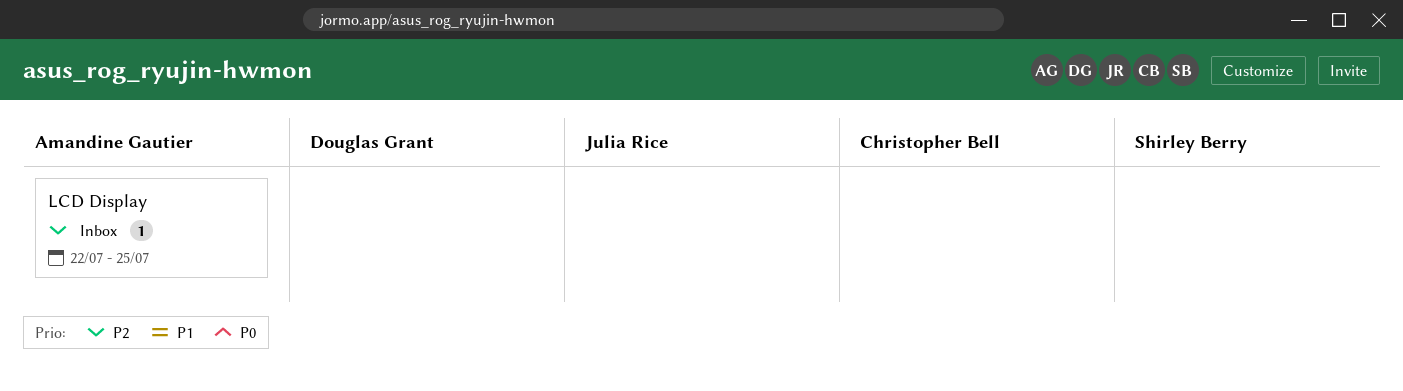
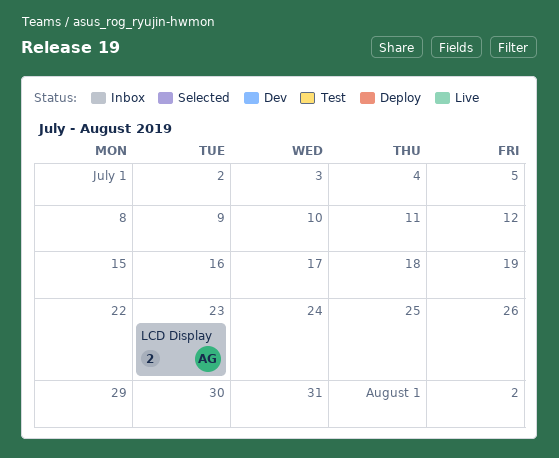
LCD Display, estimate: 1 -> 2
LCD Display, due: Jul 25 -> Jul 23

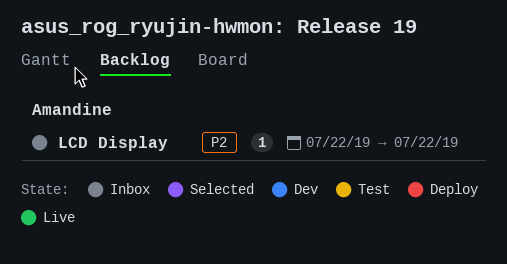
LCD Display, estimate: 2 -> 1
LCD Display, due: Jul 23 -> Jul 22

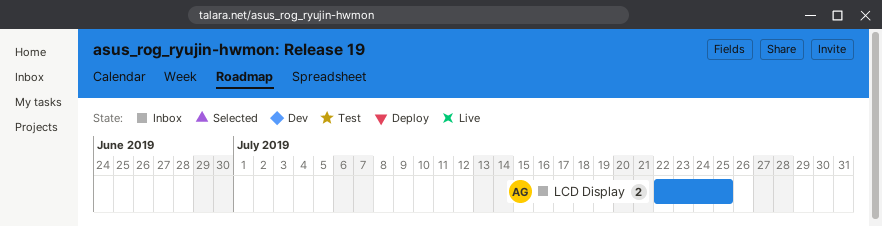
LCD Display, estimate: 1 -> 2
LCD Display, due: Jul 22 -> Jul 25

